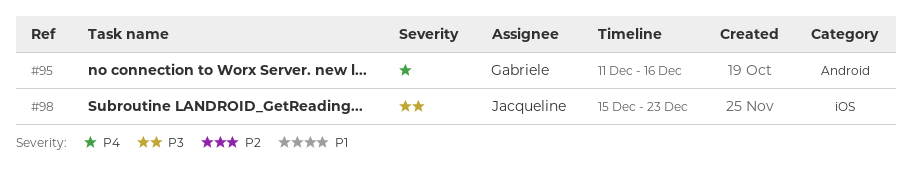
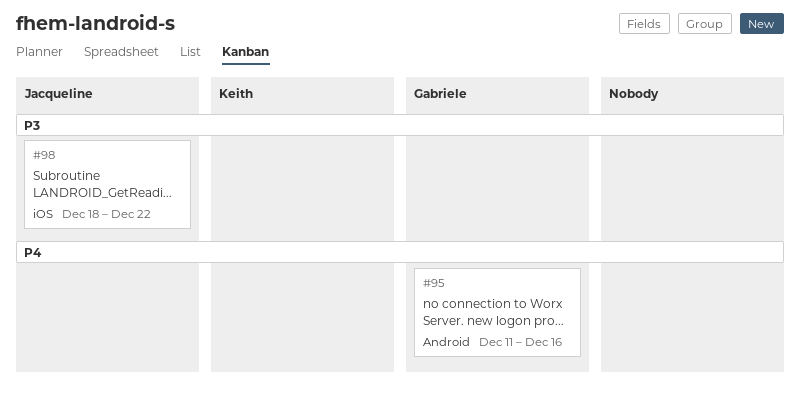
#98, start: Dec 15 -> Dec 18
#98, due: Dec 23 -> Dec 22

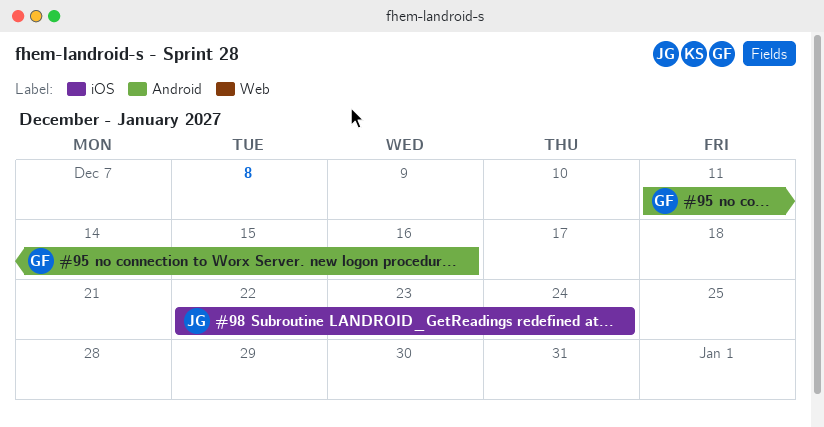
#98, start: Dec 18 -> Dec 22
#98, due: Dec 22 -> Dec 24

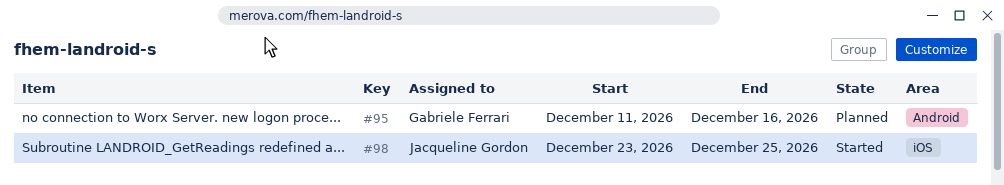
#98, start: Dec 22 -> Dec 23
#98, due: Dec 24 -> Dec 25

